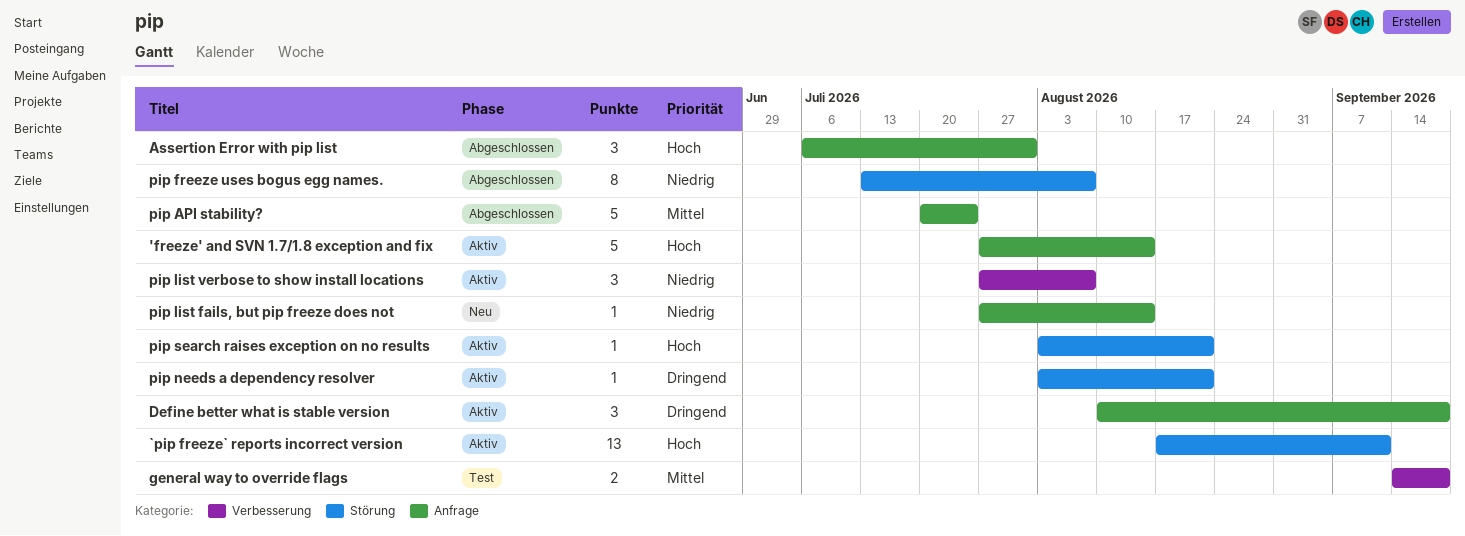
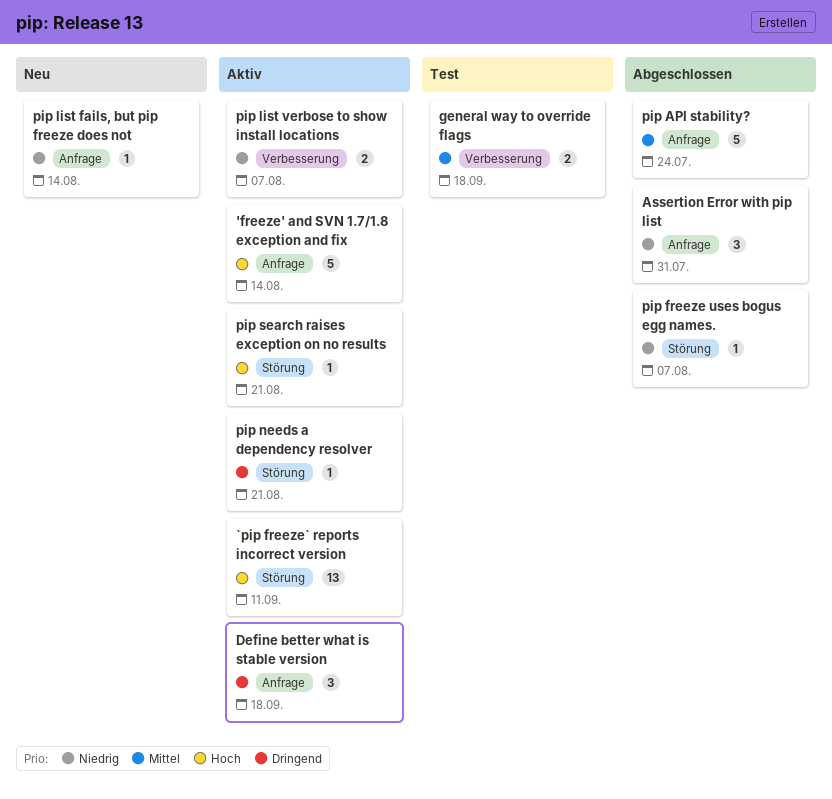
Assertion Error with pip list, priority: Hoch -> Niedrig
pip freeze uses bogus egg names., estimate: 8 -> 1
pip list verbose to show install locations, estimate: 3 -> 2

